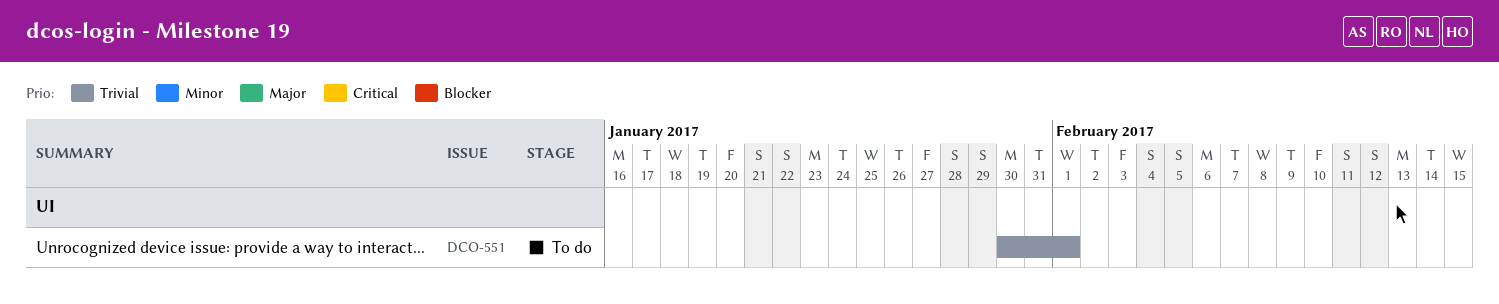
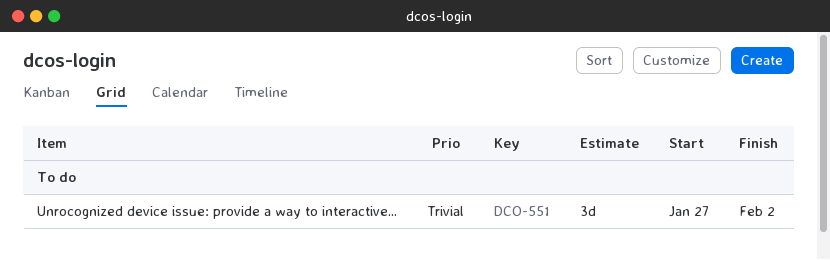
DCO-551, start: Jan 30 -> Jan 27
DCO-551, due: Feb 1 -> Feb 2

